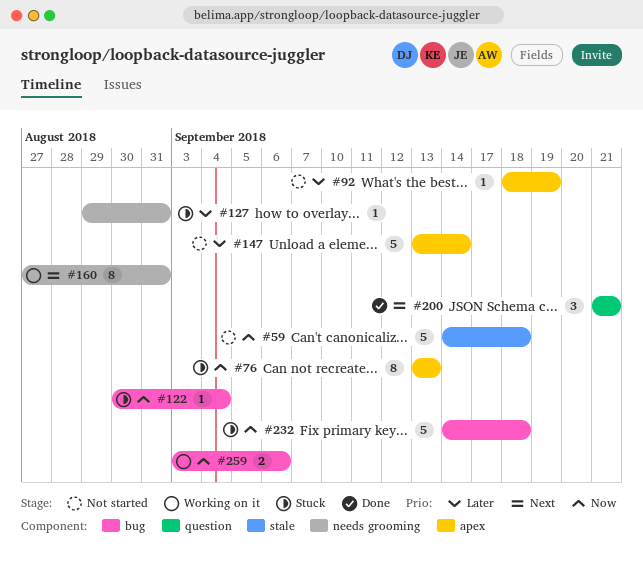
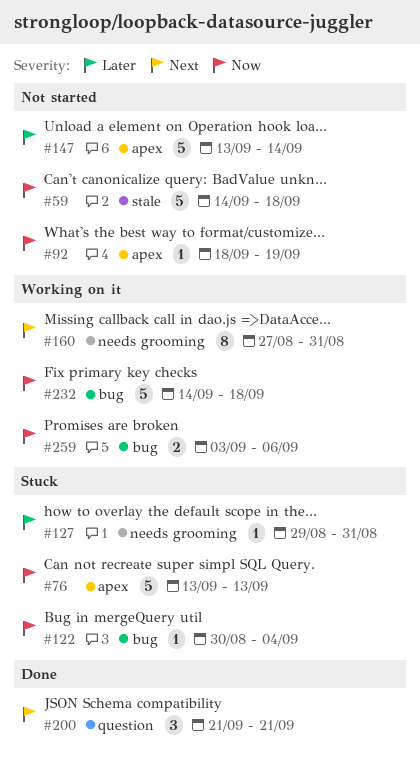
#76, estimate: 8 -> 5
#92, priority: Later -> Now
#232, status: Stuck -> Working on it

